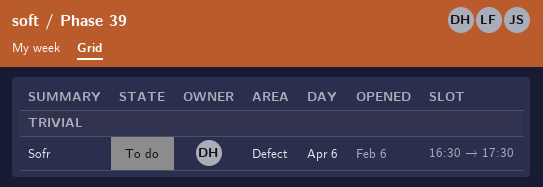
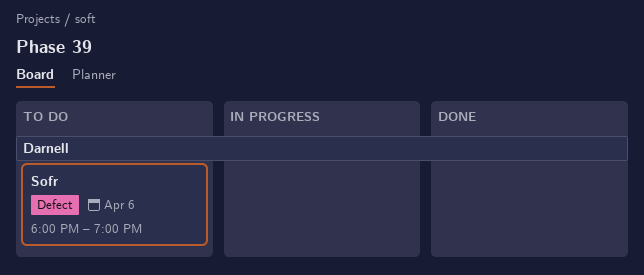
Sofr, begins: 16:30 -> 18:00
Sofr, ends: 17:30 -> 19:00

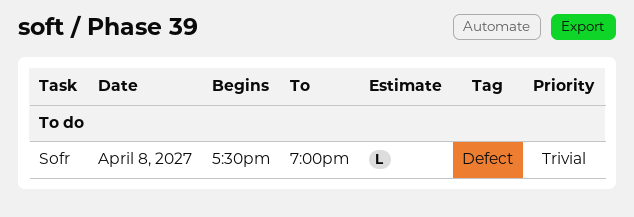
Sofr, day: Apr 6 -> Apr 8
Sofr, begins: 18:00 -> 17:30

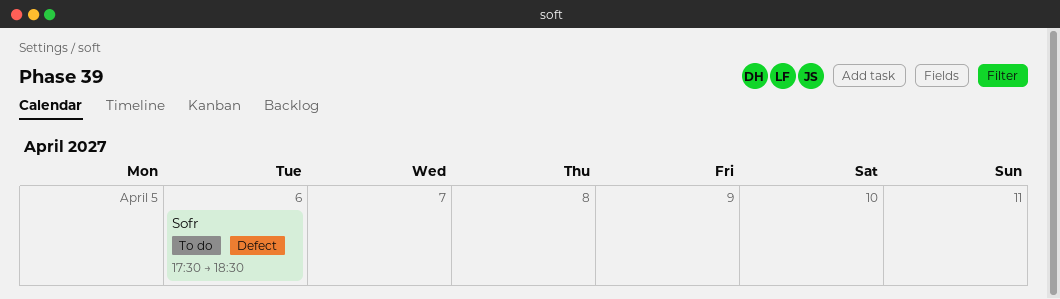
Sofr, day: Apr 8 -> Apr 6
Sofr, ends: 19:00 -> 18:30

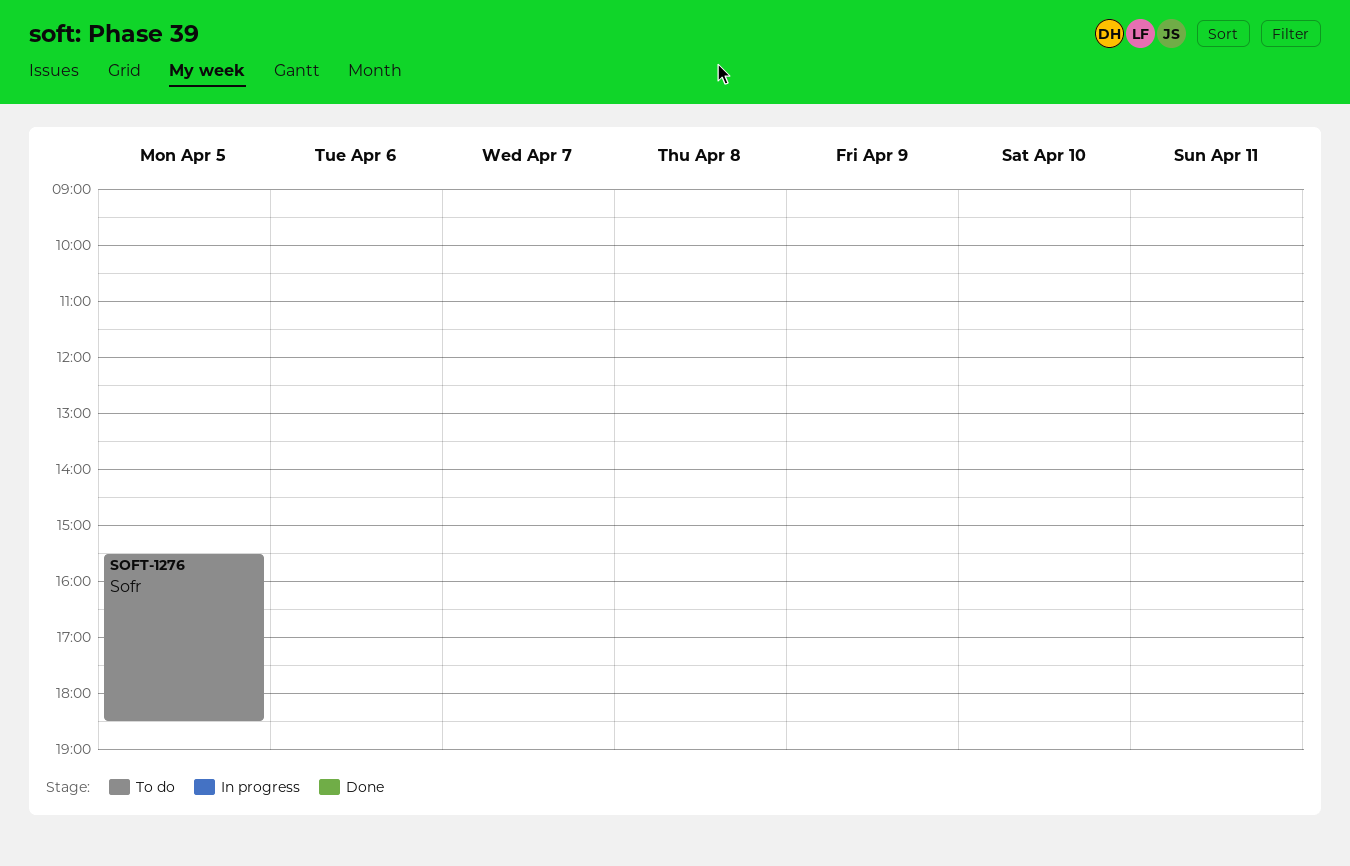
Sofr, day: Apr 6 -> Apr 5
Sofr, begins: 17:30 -> 15:30

